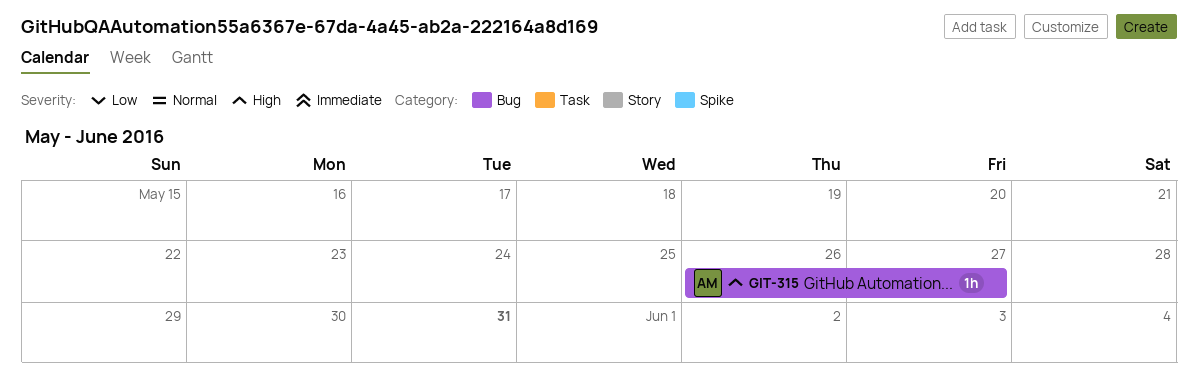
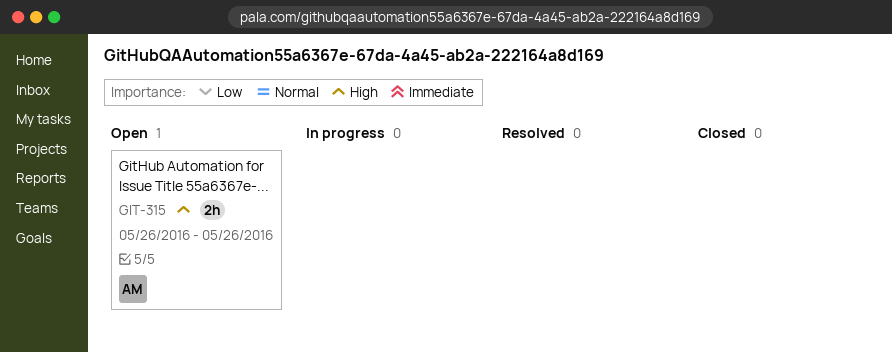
GIT-315, estimate: 1h -> 2h
GIT-315, due: May 27 -> May 26

